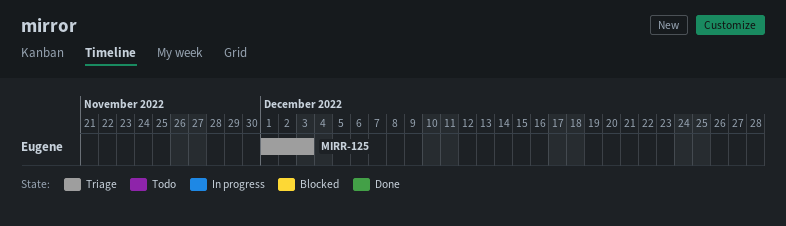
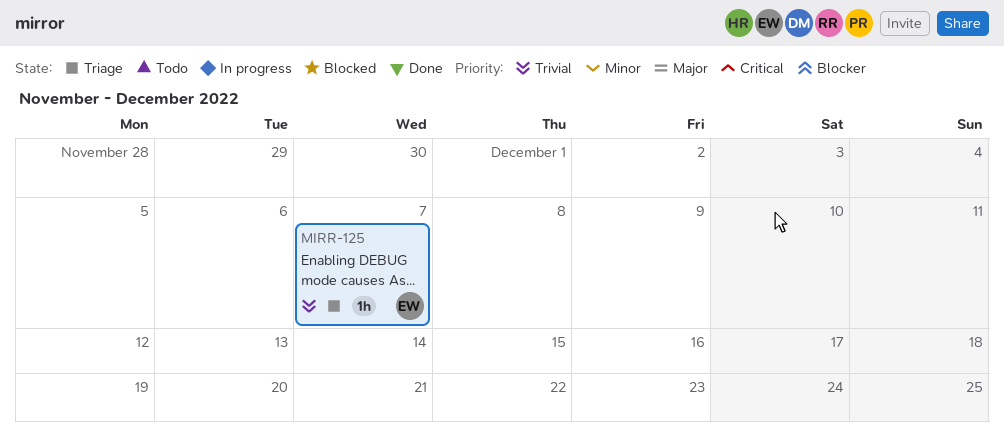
MIRR-125, due: Dec 3 -> Dec 7

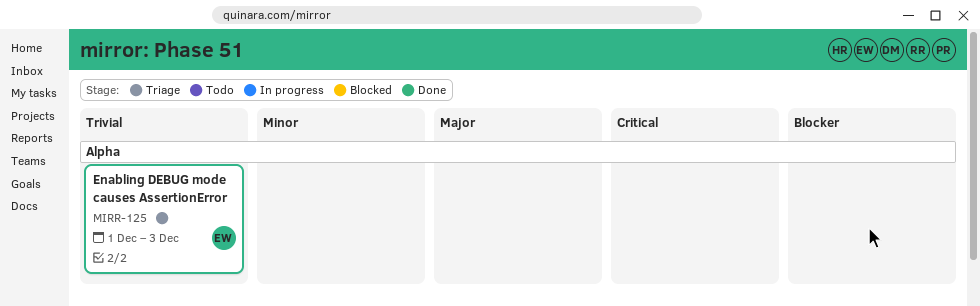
MIRR-125, due: Dec 7 -> Dec 3

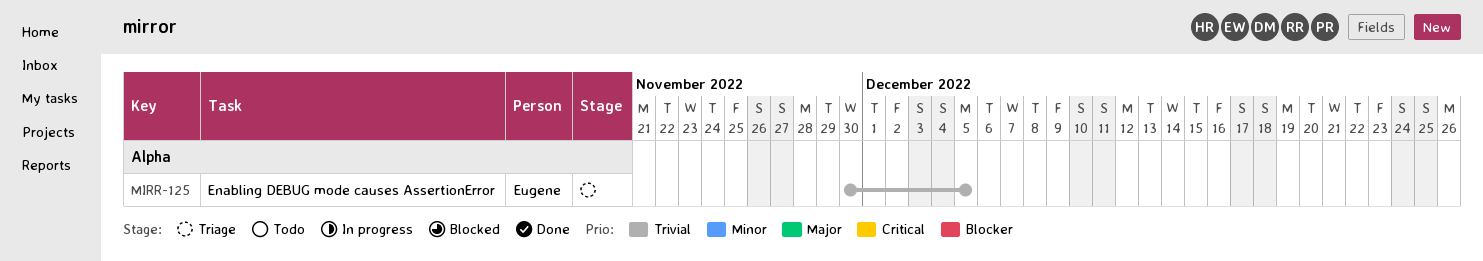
MIRR-125, start: Dec 1 -> Nov 30
MIRR-125, due: Dec 3 -> Dec 5

